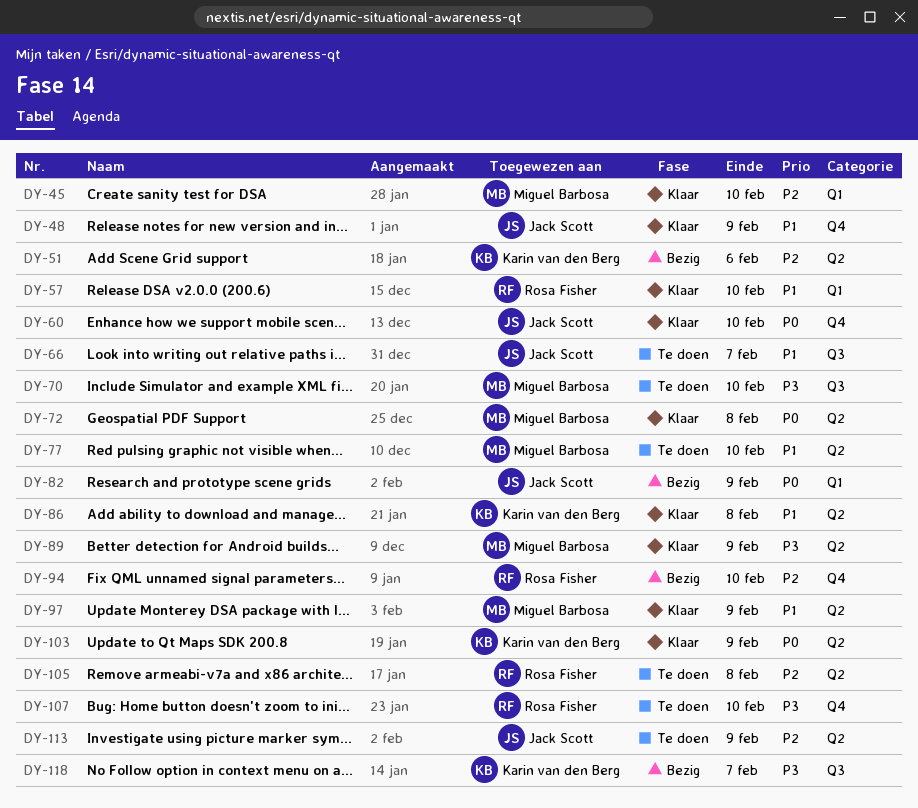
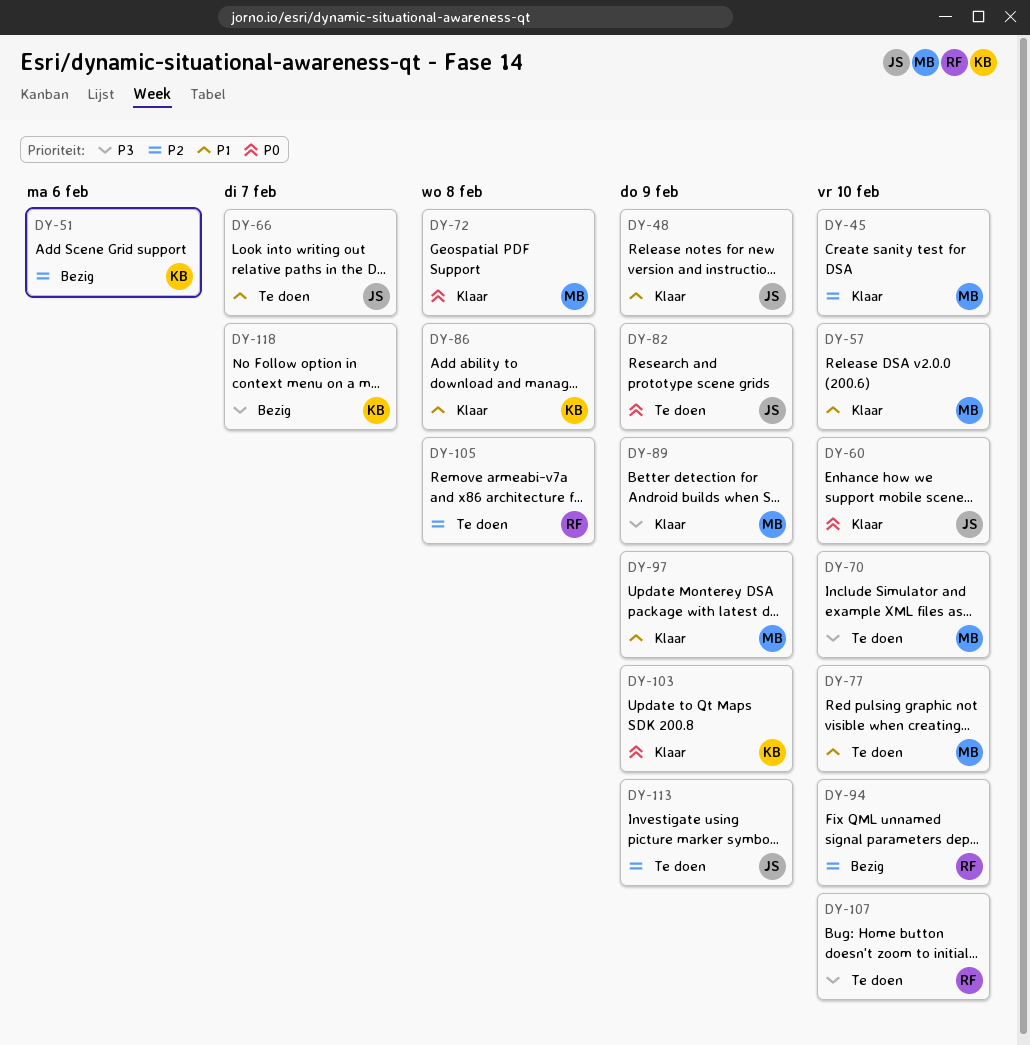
DY-57, owner: Rosa Fisher -> Miguel Barbosa
DY-82, status: Bezig -> Te doen

